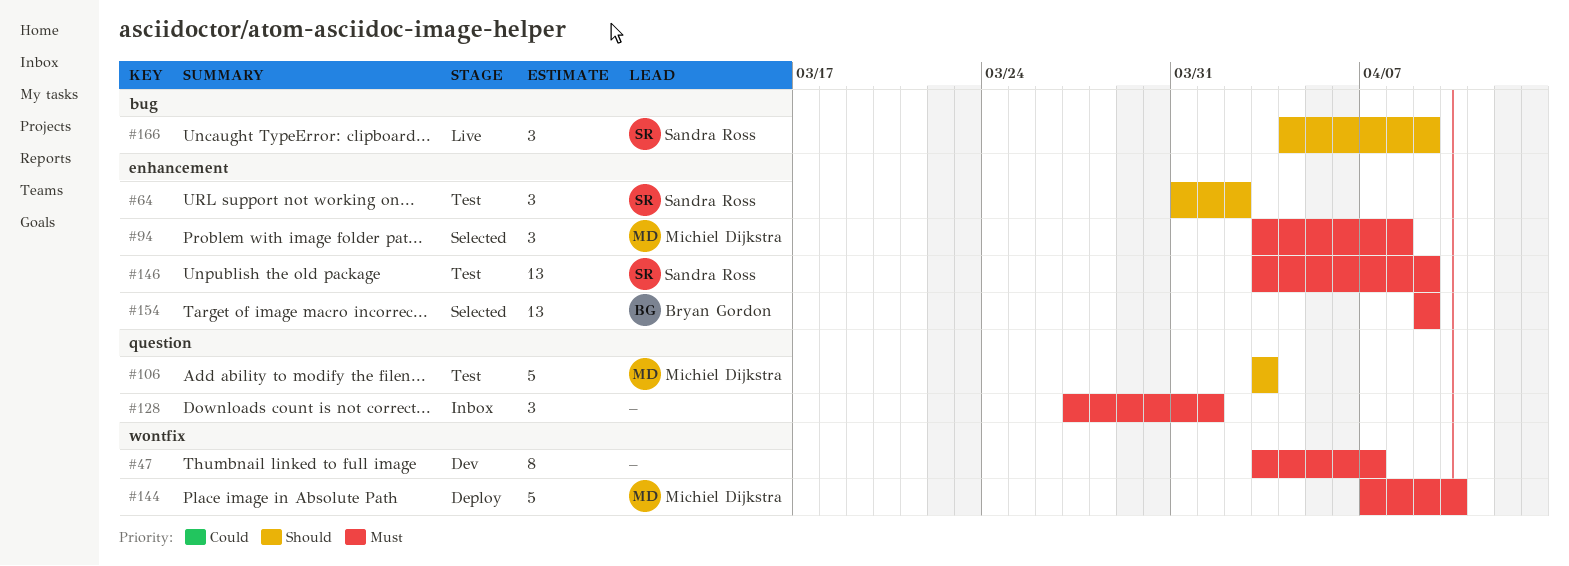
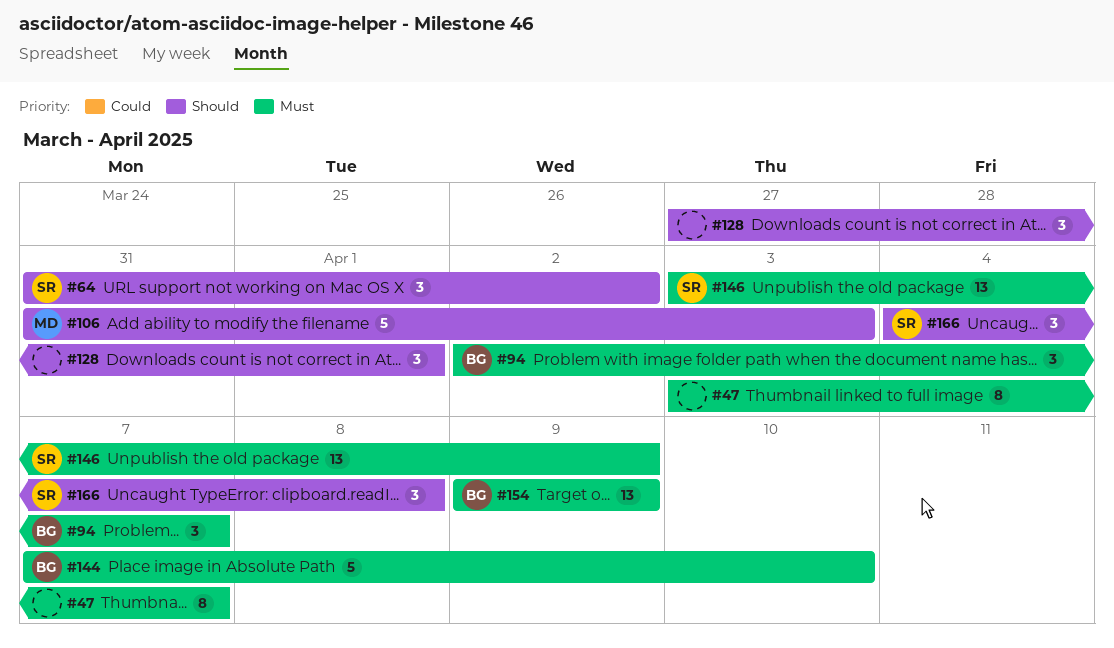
#94, owner: Michiel Dijkstra -> Bryan Gordon
#94, start: Apr 3 -> Apr 2
#94, due: Apr 8 -> Apr 7
#106, start: Apr 3 -> Mar 31
#128, priority: Must -> Should
#144, owner: Michiel Dijkstra -> Bryan Gordon
#166, due: Apr 9 -> Apr 8

